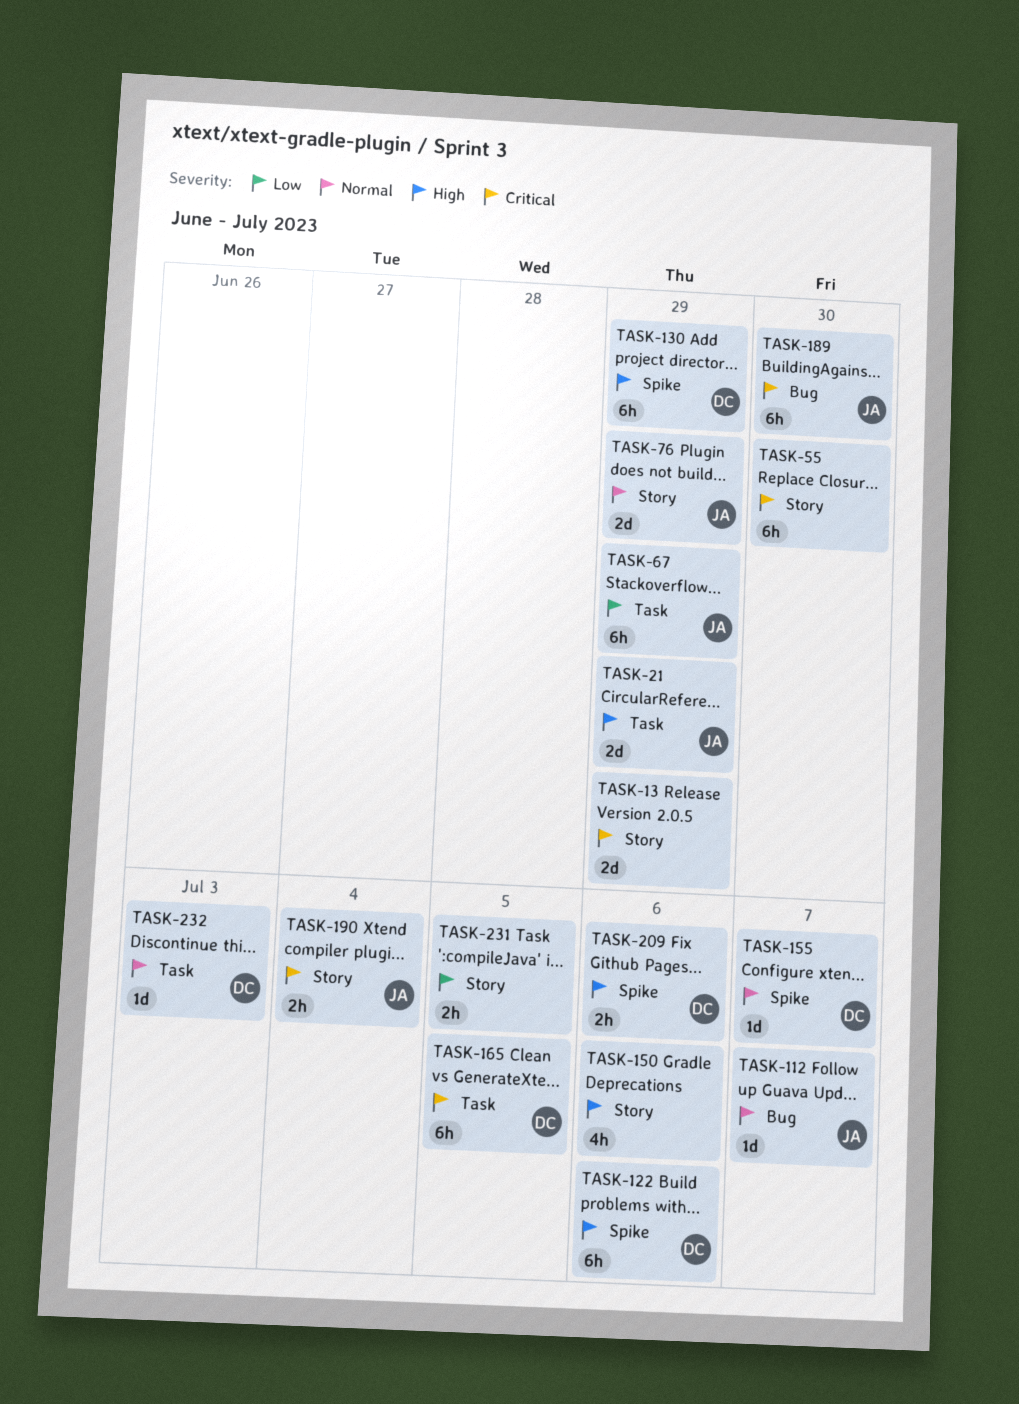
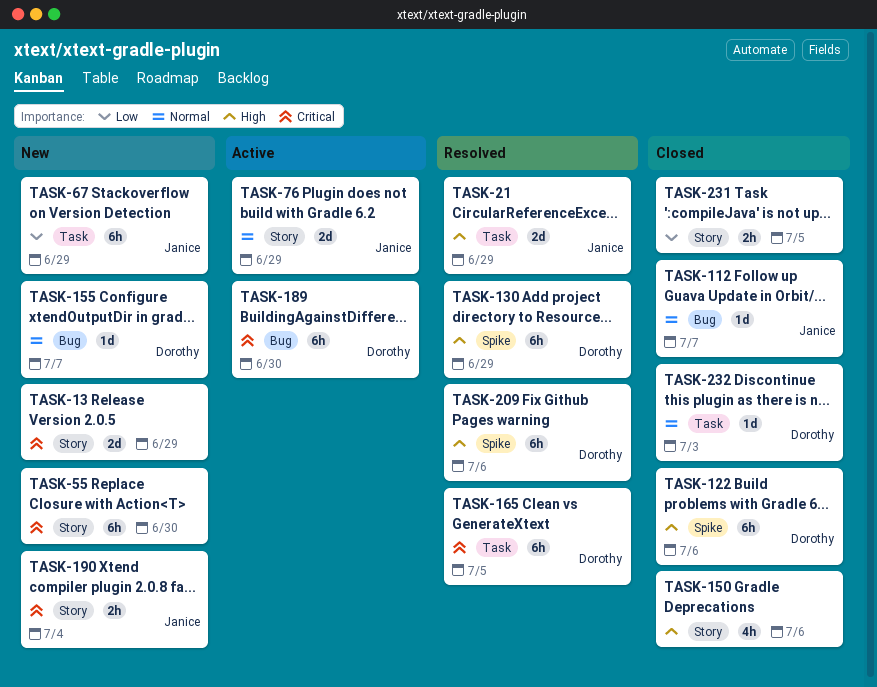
TASK-155, label: Spike -> Bug
TASK-189, owner: Janice -> Dorothy
TASK-209, estimate: 2h -> 6h

